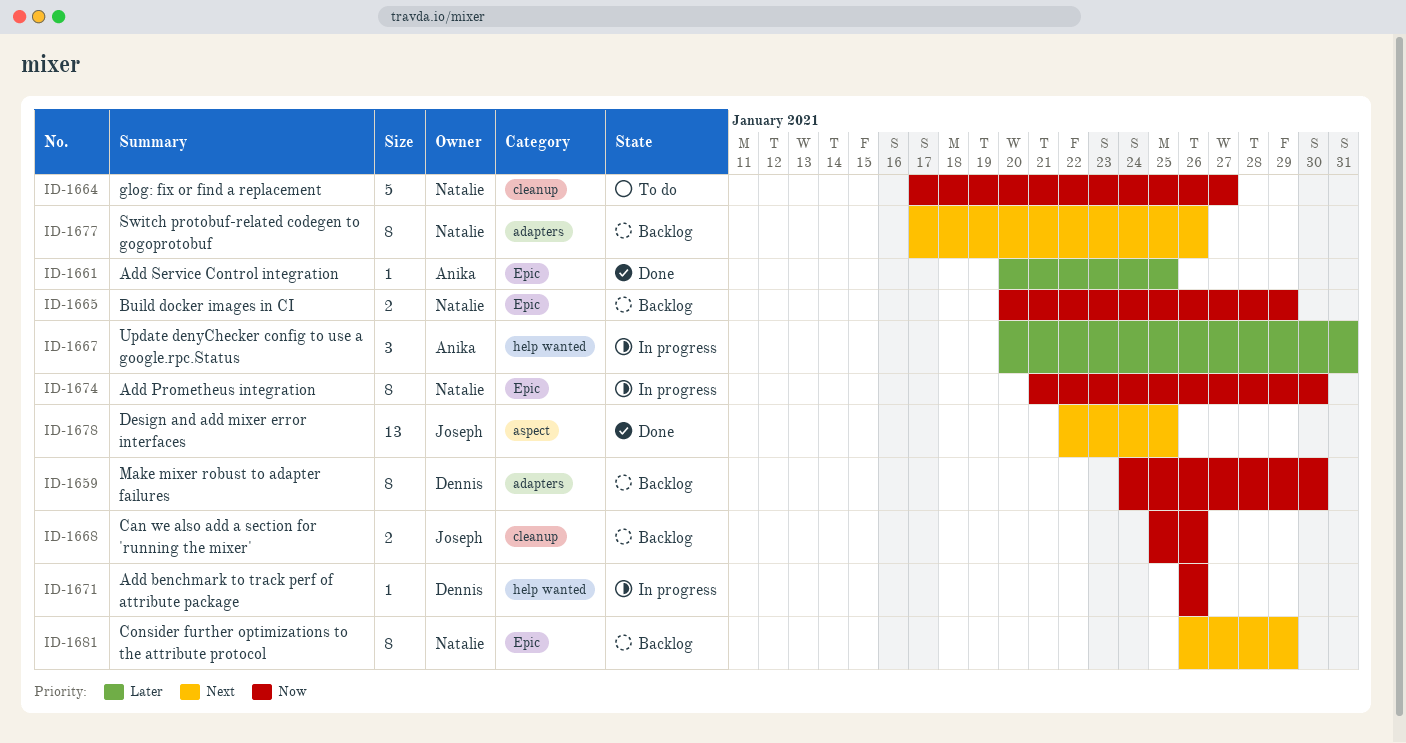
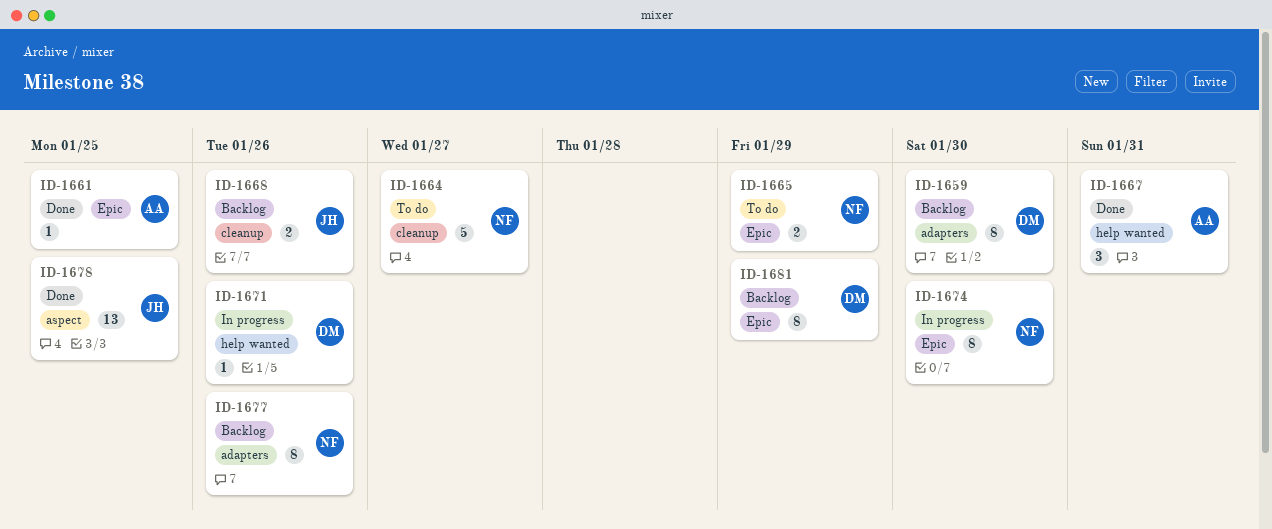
ID-1665, status: Backlog -> To do
ID-1667, status: In progress -> Done
ID-1681, owner: Natalie -> Dennis

